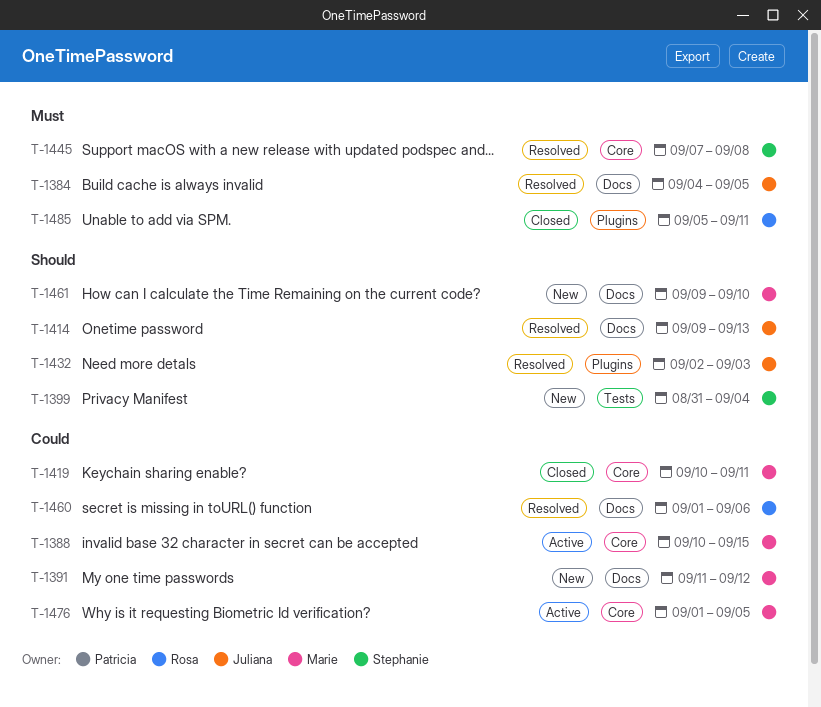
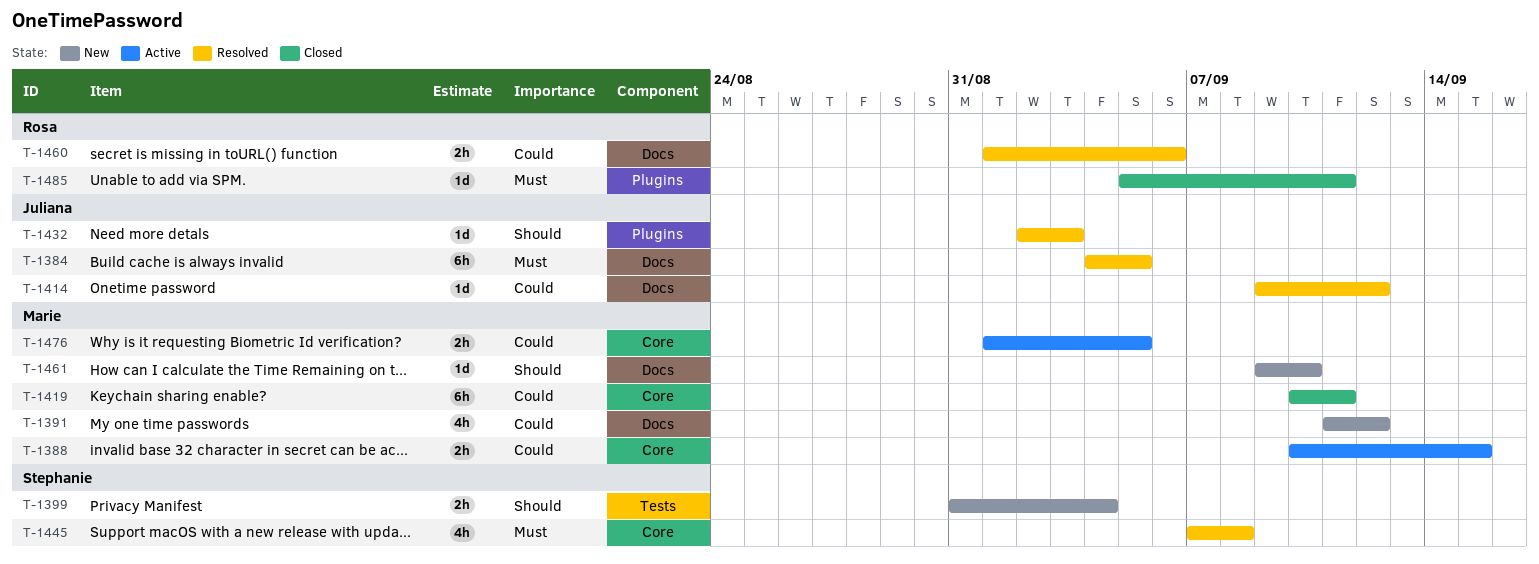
T-1414, priority: Should -> Could
T-1414, due: Sep 13 -> Sep 12

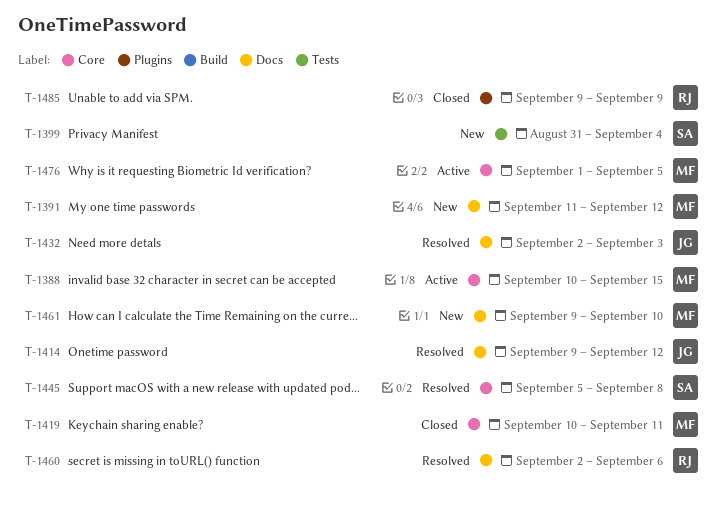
T-1384: present -> none
T-1432, label: Plugins -> Docs
T-1445, start: Sep 7 -> Sep 5
T-1460, start: Sep 1 -> Sep 2
T-1485, start: Sep 5 -> Sep 9
T-1485, due: Sep 11 -> Sep 9

